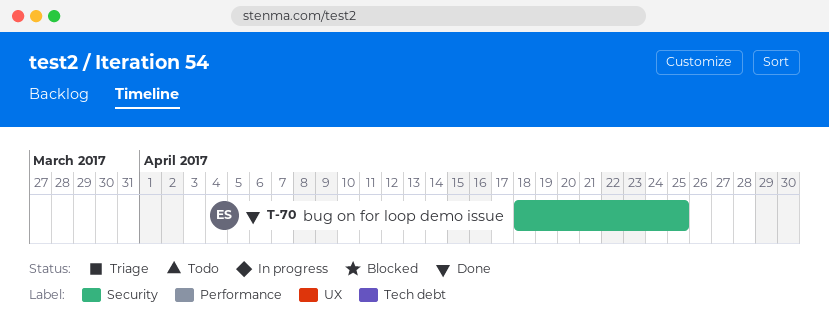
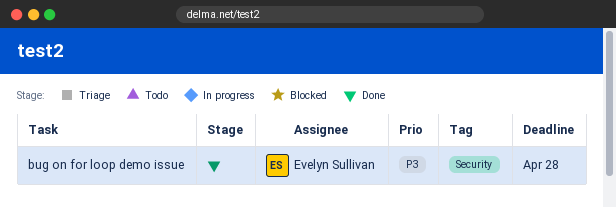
bug on for loop demo issue, due: Apr 25 -> Apr 28

